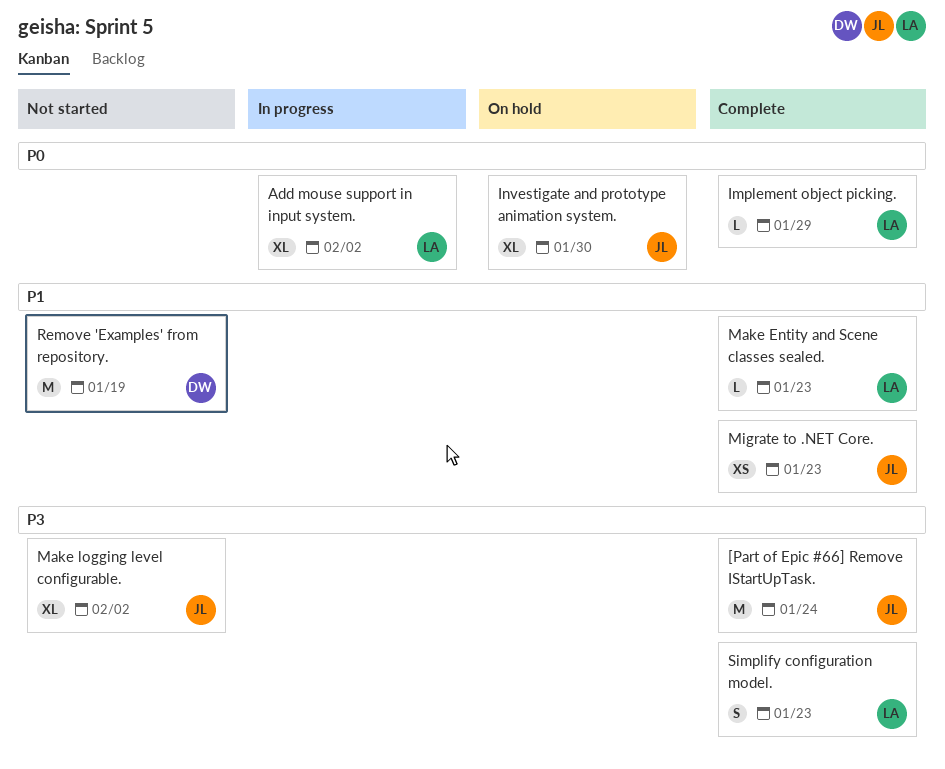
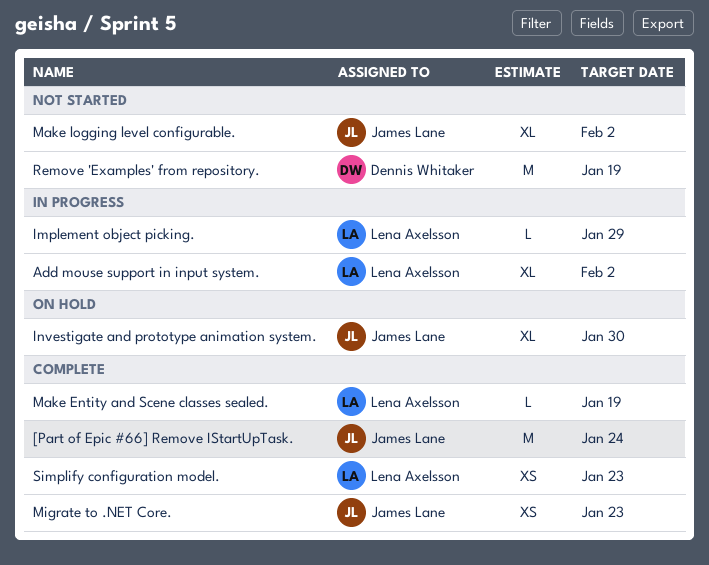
Implement object picking., status: Complete -> In progress
Make Entity and Scene classes sealed., due: Jan 23 -> Jan 19
Simplify configuration model., estimate: S -> XS

